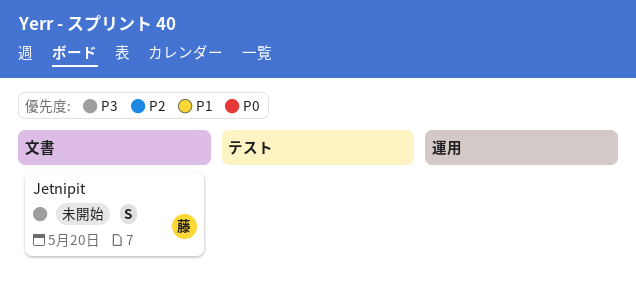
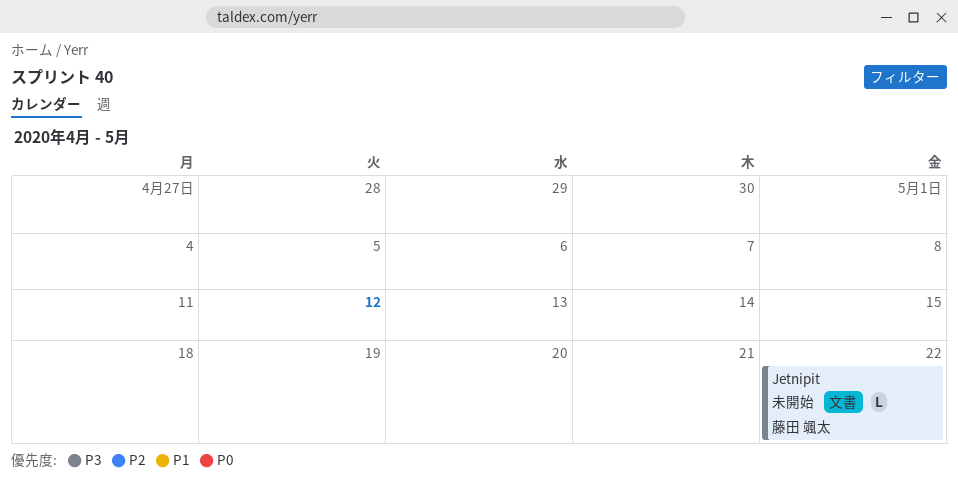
Jetnipit, estimate: S -> L
Jetnipit, due: May 20 -> May 22

